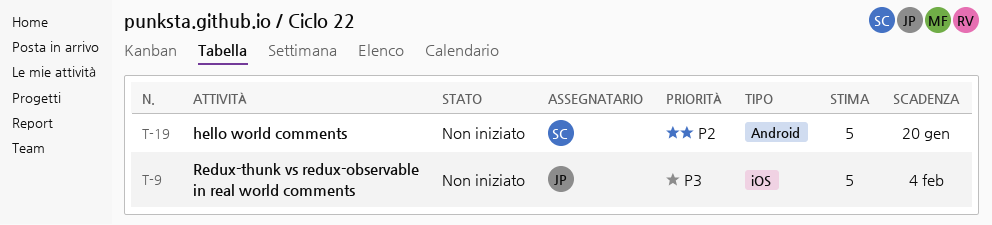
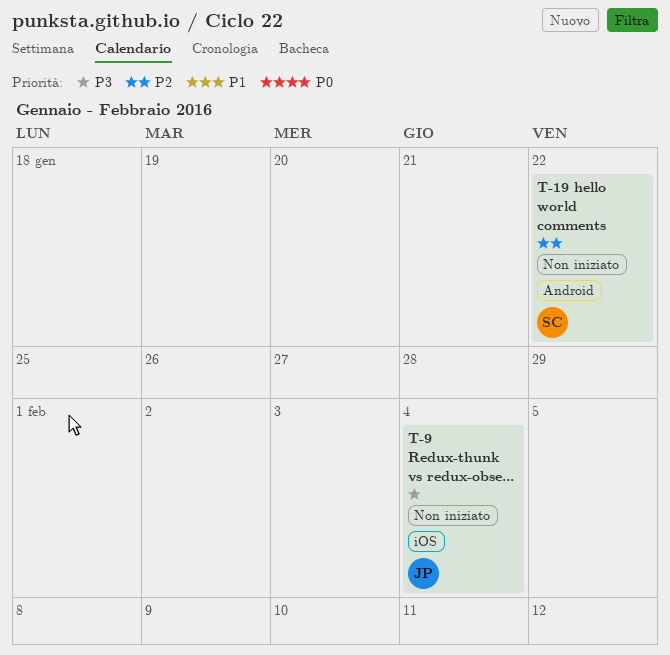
T-19, due: Jan 20 -> Jan 22

